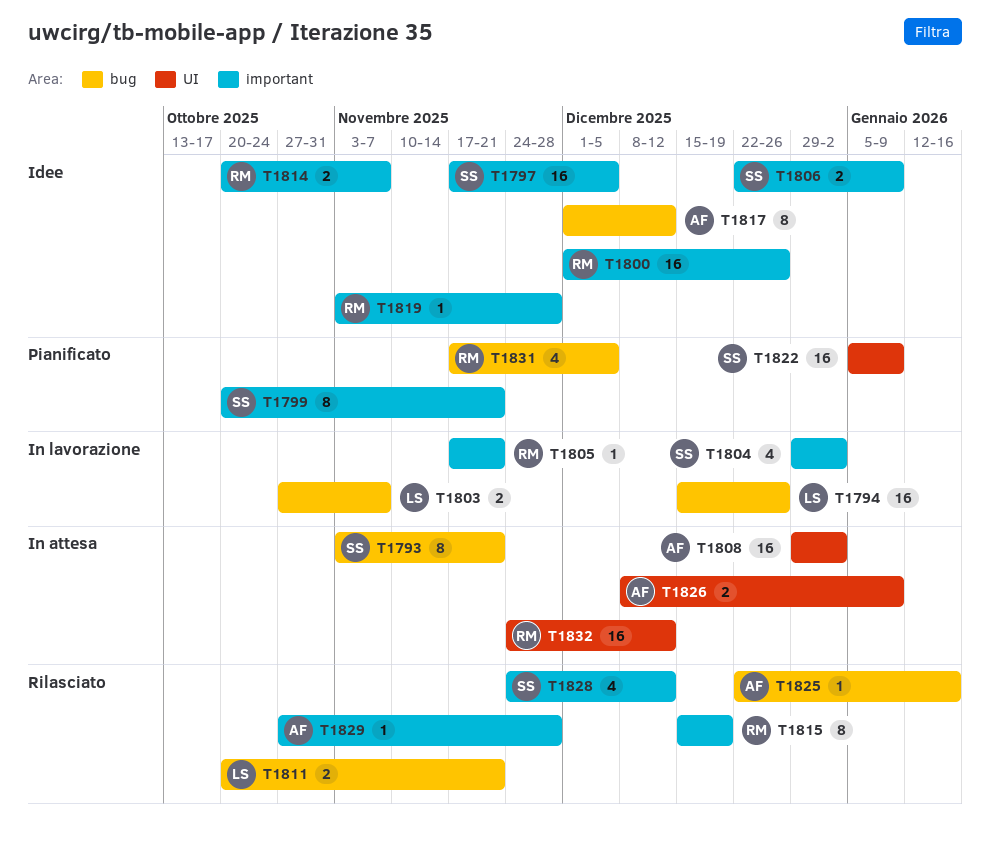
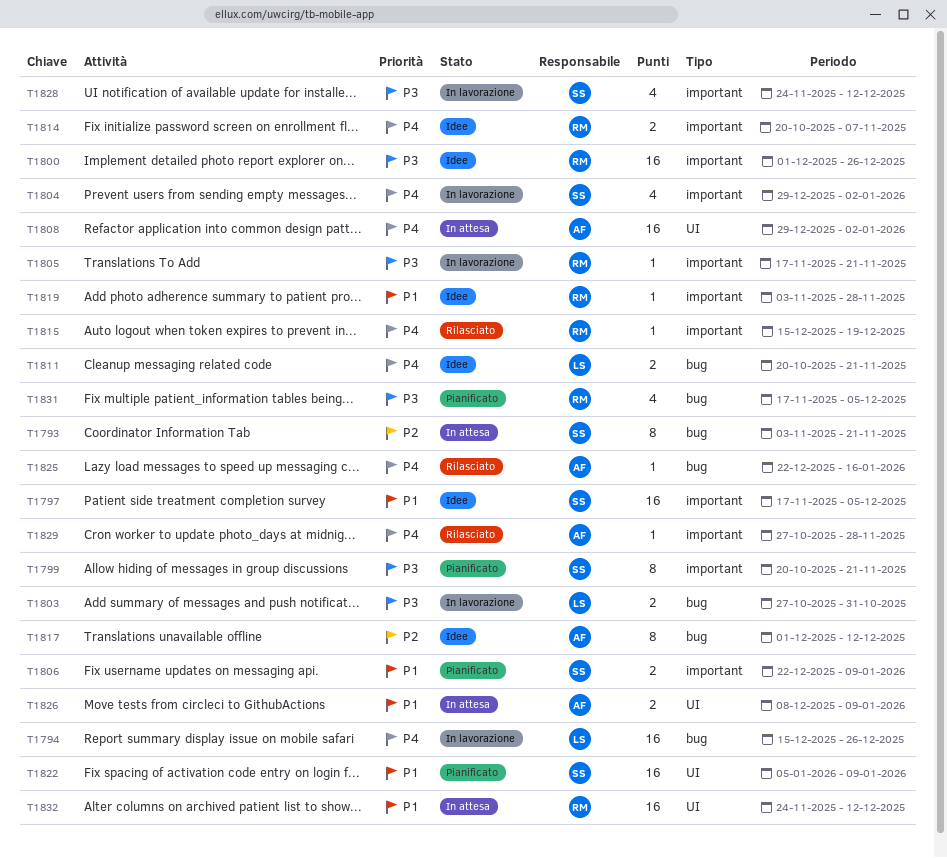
T1803, due: Nov 7 -> Oct 31
T1806, status: Idee -> Pianificato
T1811, status: Rilasciato -> Idee
T1815, estimate: 8 -> 1
T1828, status: Rilasciato -> In lavorazione

